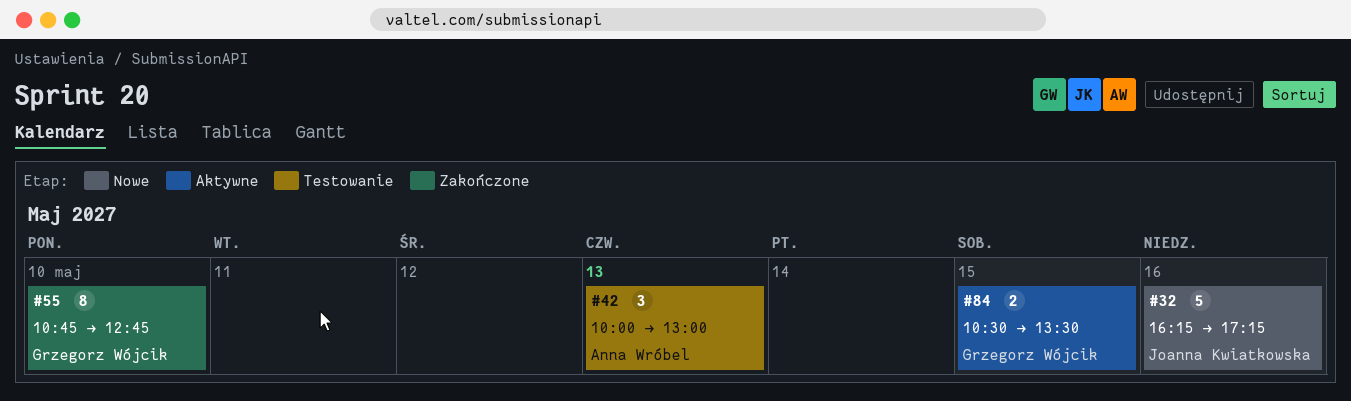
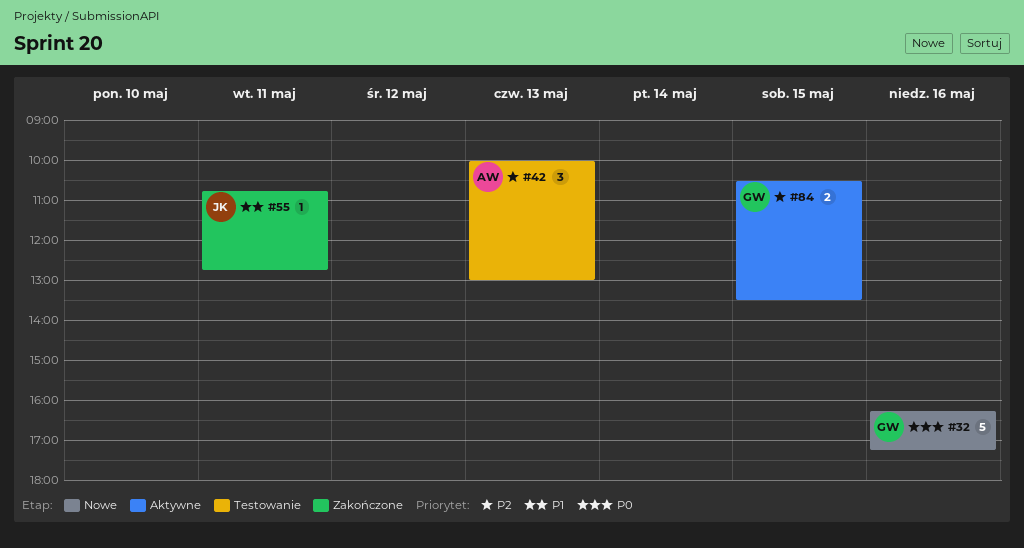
#32, owner: Joanna Kwiatkowska -> Grzegorz Wójcik
#55, owner: Grzegorz Wójcik -> Joanna Kwiatkowska
#55, estimate: 8 -> 1
#55, day: May 10 -> May 11

